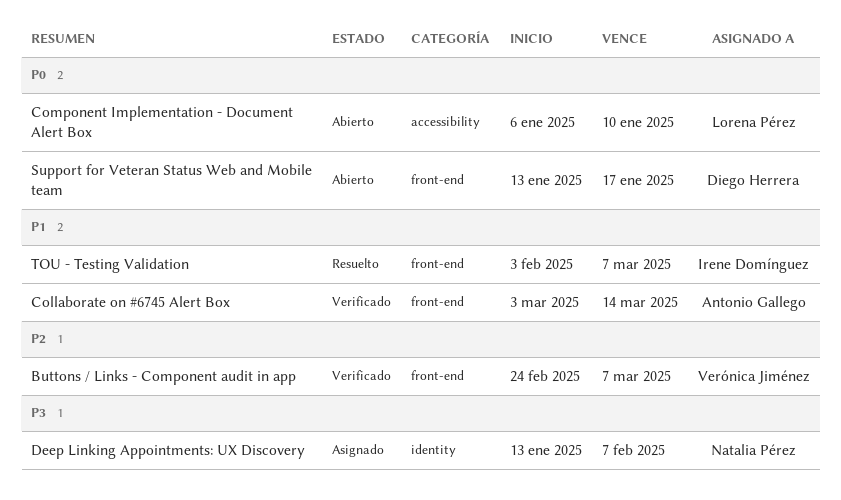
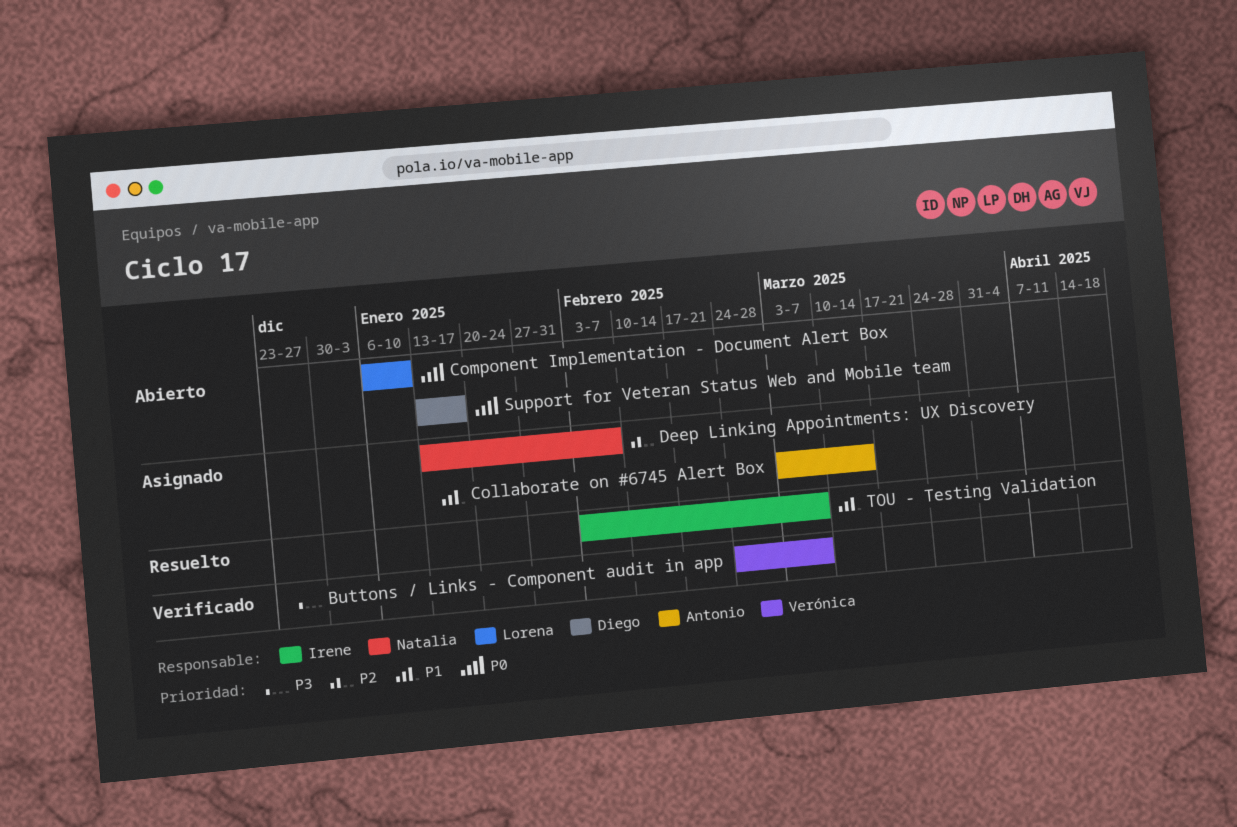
Buttons / Links - Component audit in app, priority: P2 -> P3
Collaborate on #6745 Alert Box, status: Verificado -> Asignado
Deep Linking Appointments: UX Discovery, priority: P3 -> P2

